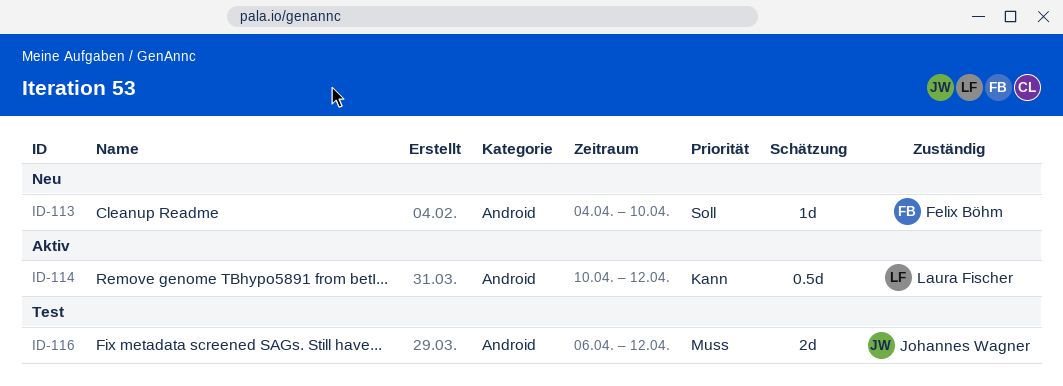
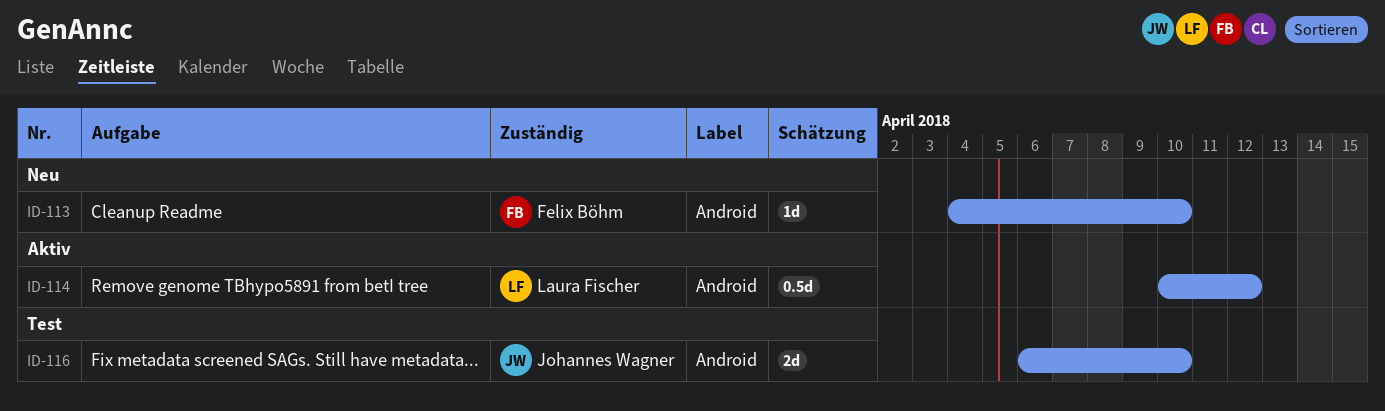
ID-116, due: Apr 12 -> Apr 10

